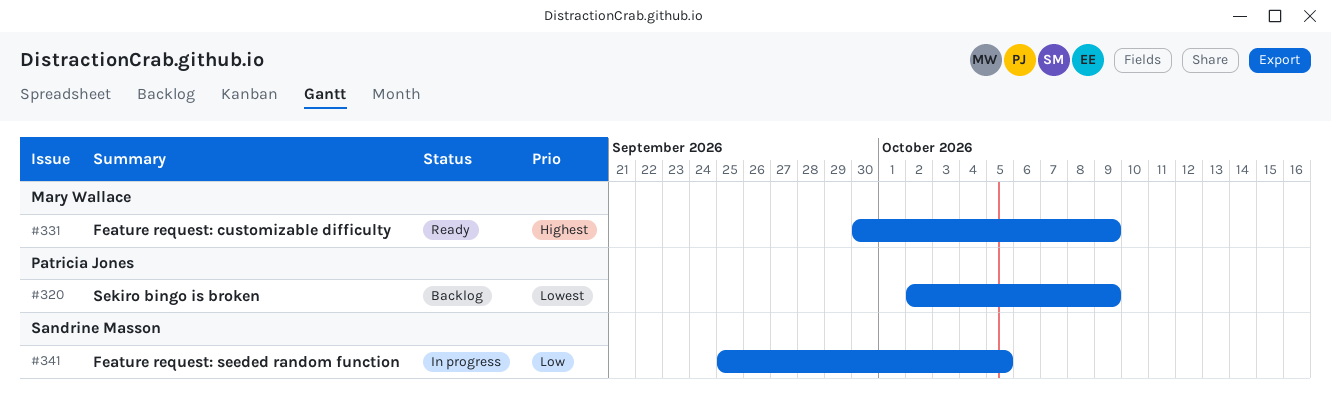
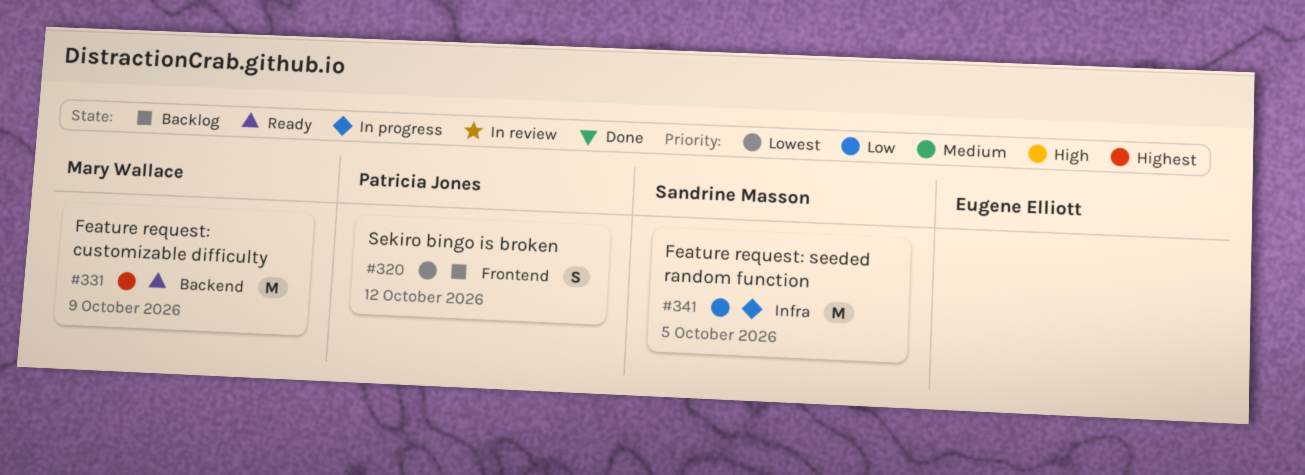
#320, due: Oct 9 -> Oct 12

